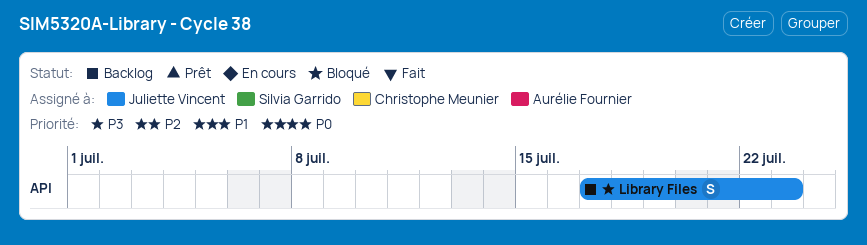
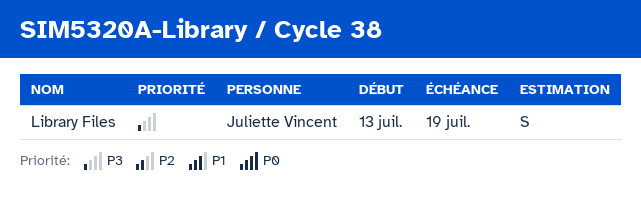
Library Files, start: Jul 17 -> Jul 13
Library Files, due: Jul 23 -> Jul 19

